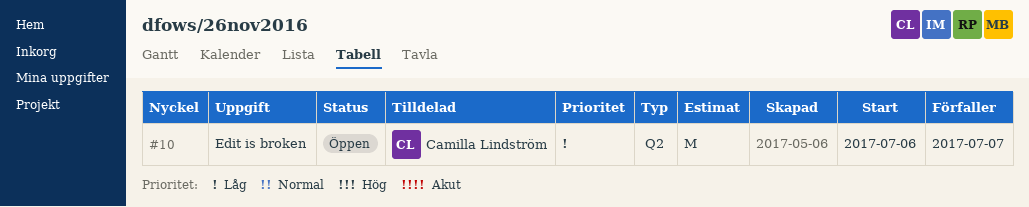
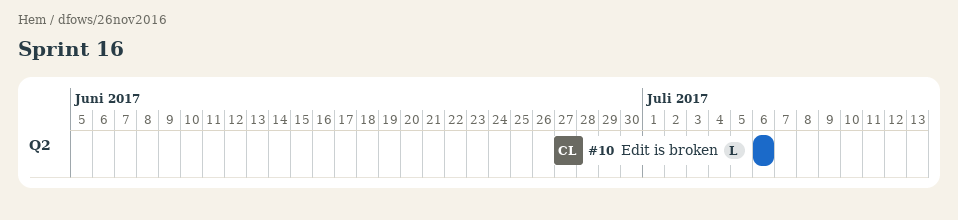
#10, estimate: M -> L
#10, due: Jul 7 -> Jul 6

